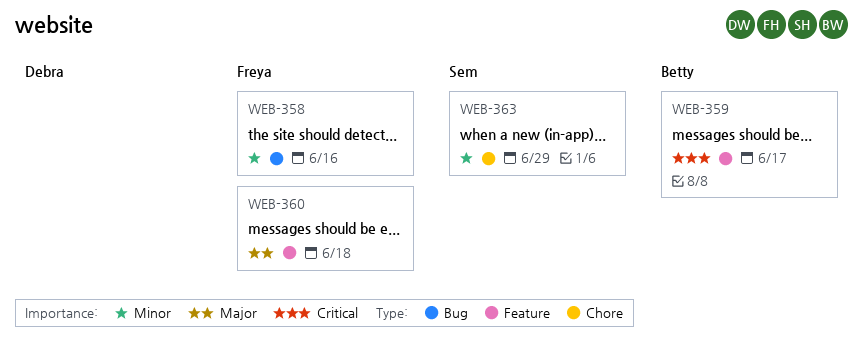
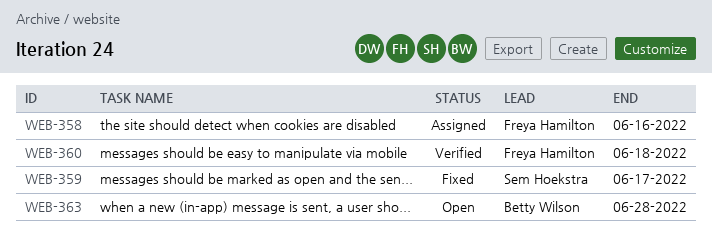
WEB-359, owner: Betty Wilson -> Sem Hoekstra
WEB-363, owner: Sem Hoekstra -> Betty Wilson
WEB-363, due: Jun 29 -> Jun 28

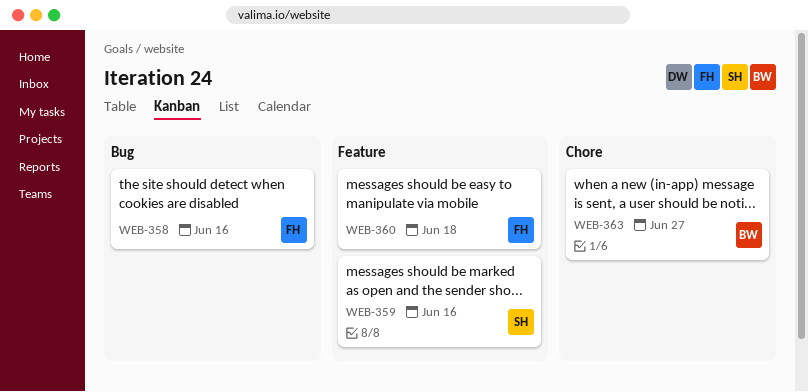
WEB-359, due: Jun 17 -> Jun 16
WEB-363, due: Jun 28 -> Jun 27

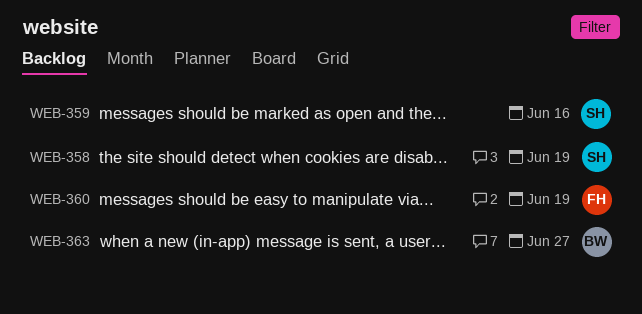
WEB-358, owner: FH -> SH
WEB-358, due: Jun 16 -> Jun 19
WEB-360, due: Jun 18 -> Jun 19

